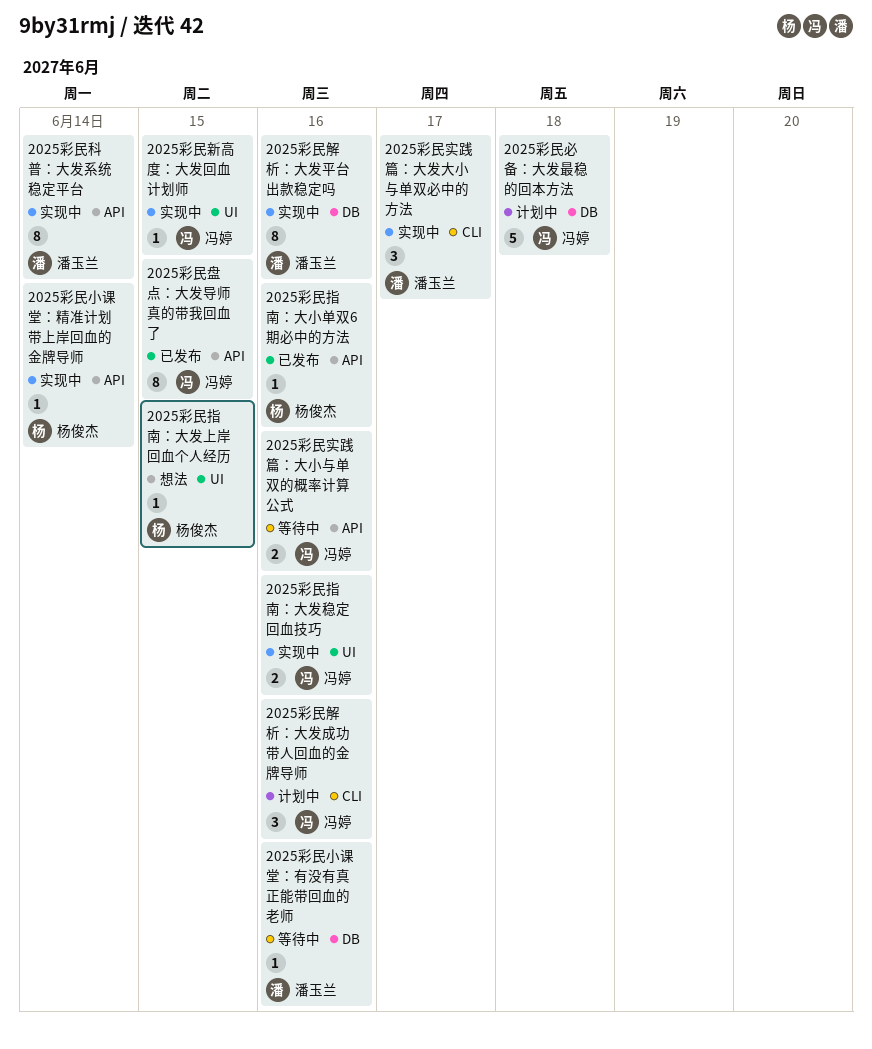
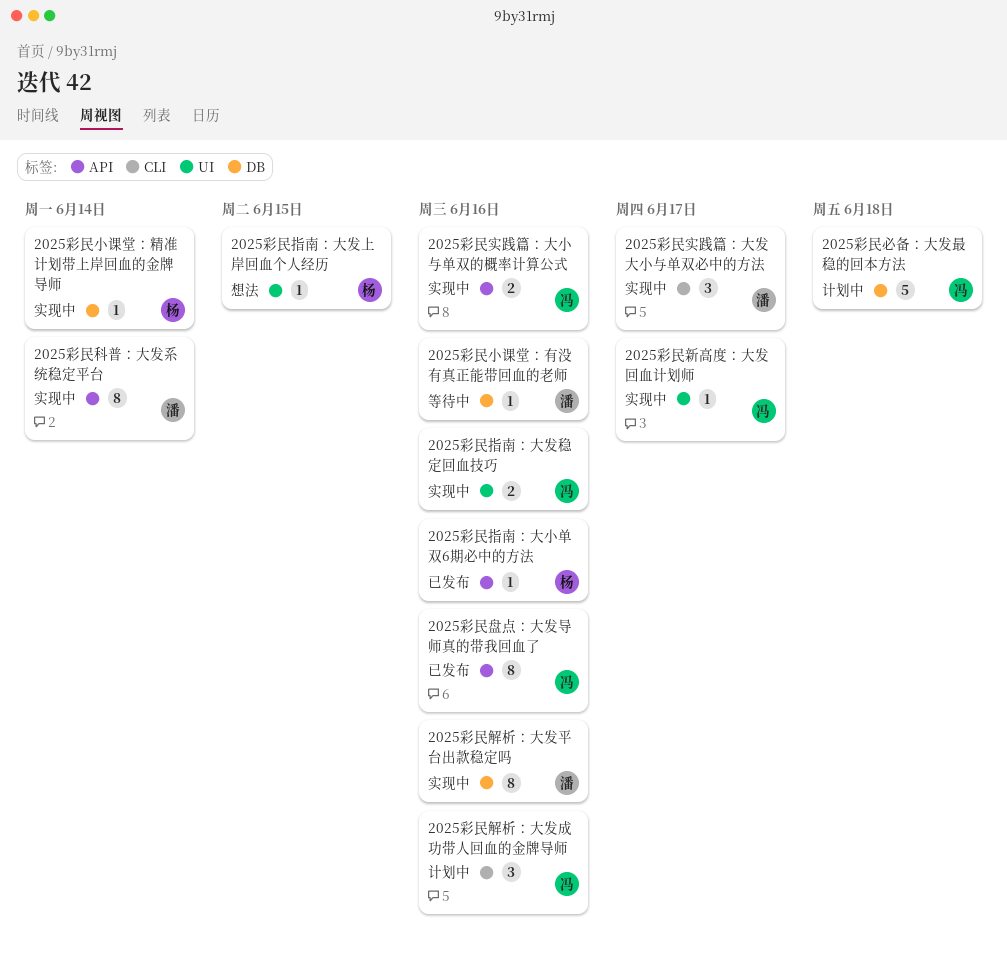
2025彩民实践篇：大小与单双的概率计算公式, status: 等待中 -> 实现中
2025彩民小课堂：精准计划带上岸回血的金牌导师, label: API -> DB
2025彩民新高度：大发回血计划师, due: Jun 15 -> Jun 17
2025彩民盘点：大发导师真的带我回血了, due: Jun 15 -> Jun 16

